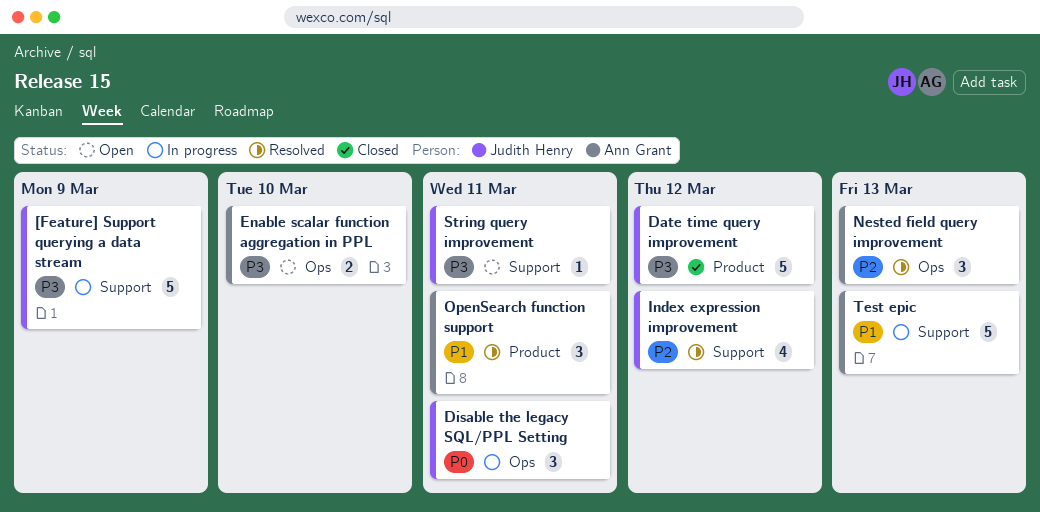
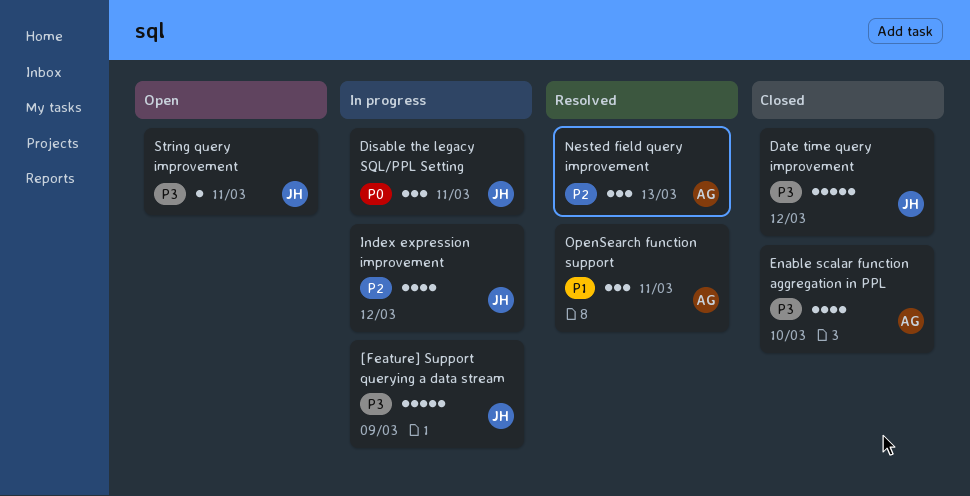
Enable scalar function aggregation in PPL, status: Open -> Closed
Enable scalar function aggregation in PPL, estimate: 2 -> 4
Index expression improvement, status: Resolved -> In progress
Test epic: present -> none

